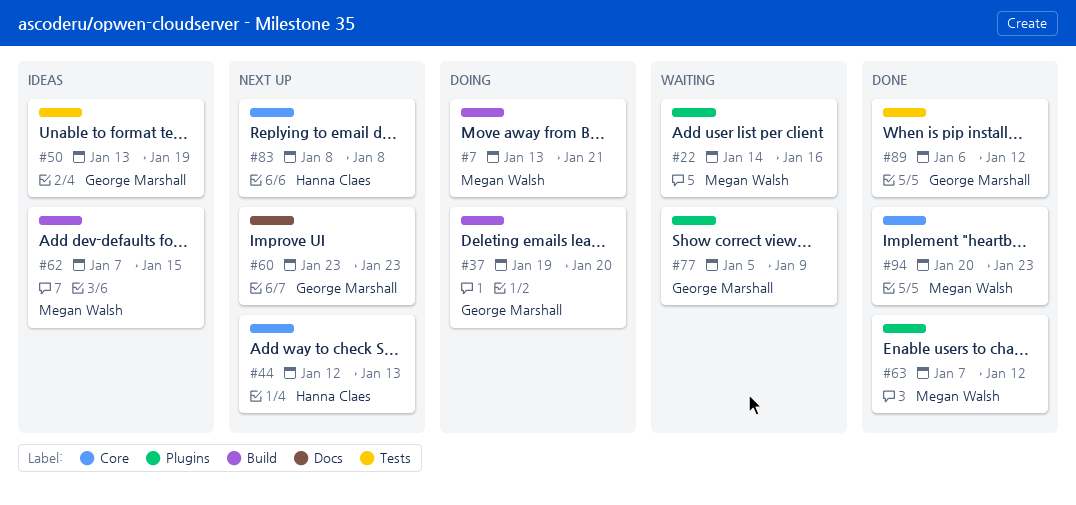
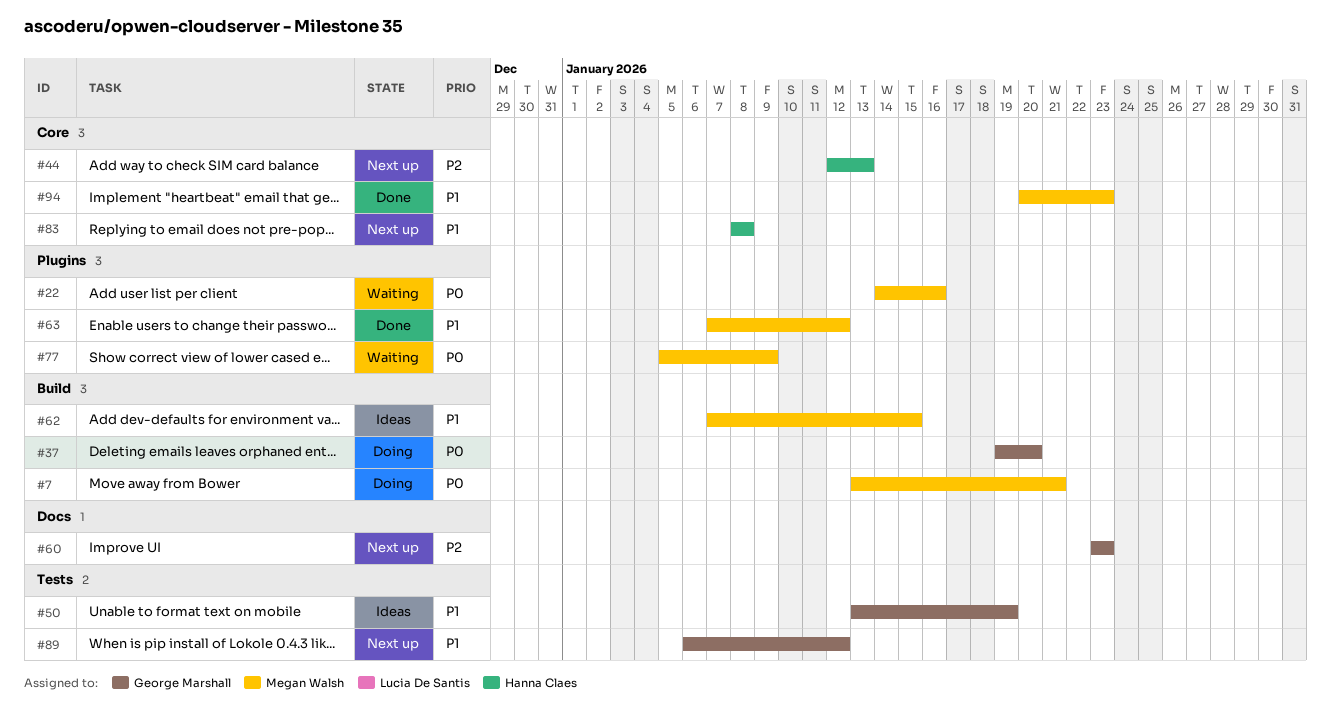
#77, owner: George Marshall -> Megan Walsh
#89, status: Done -> Next up

